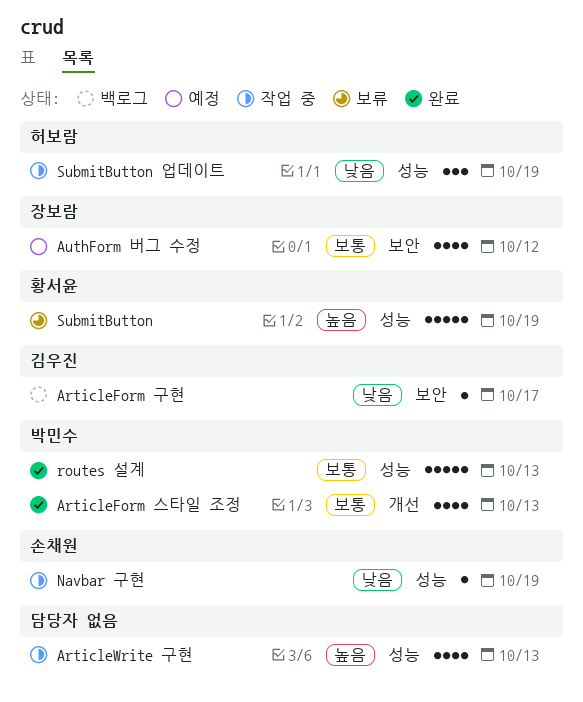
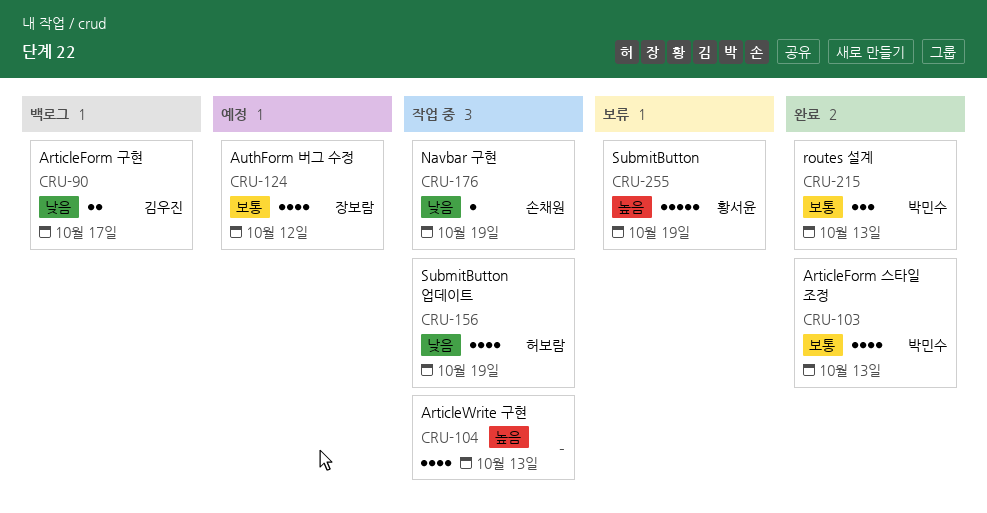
ArticleForm 구현, estimate: 1 -> 2
routes 설계, estimate: 5 -> 3
SubmitButton 업데이트, estimate: 3 -> 4

